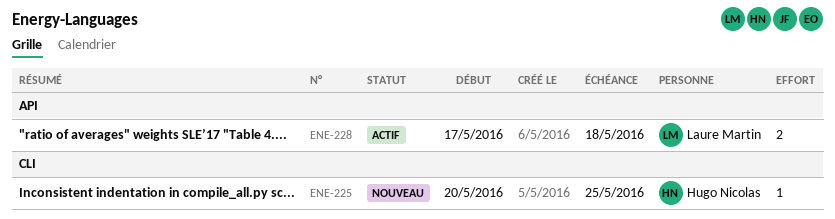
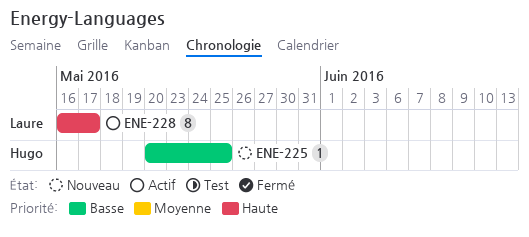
ENE-228, estimate: 2 -> 8
ENE-228, start: May 17 -> May 16
ENE-228, due: May 18 -> May 17

